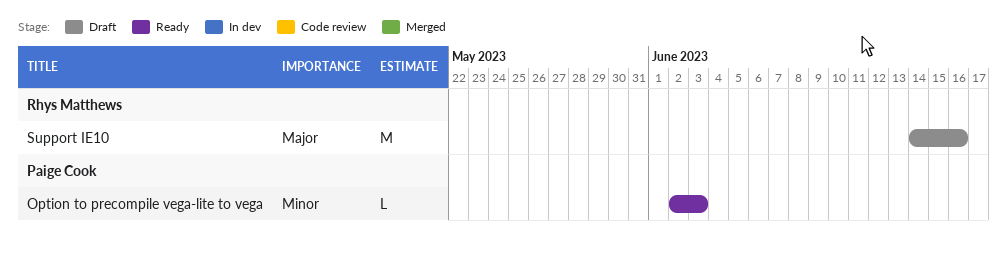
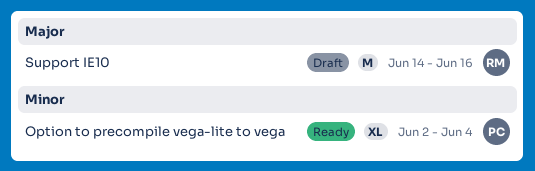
Option to precompile vega-lite to vega, estimate: L -> XL
Option to precompile vega-lite to vega, due: Jun 3 -> Jun 4

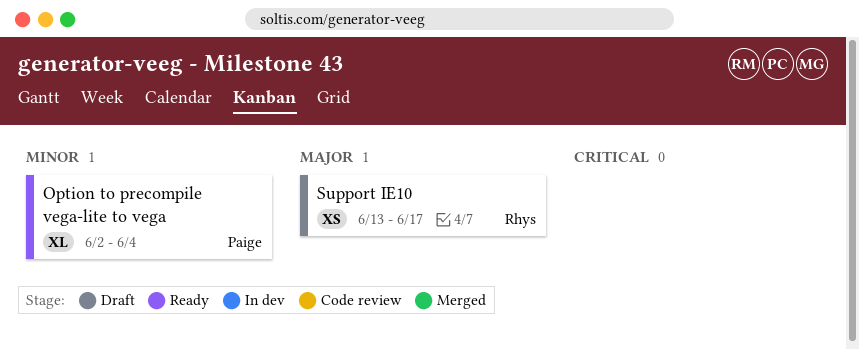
Support IE10, estimate: M -> XS
Support IE10, start: Jun 14 -> Jun 13
Support IE10, due: Jun 16 -> Jun 17

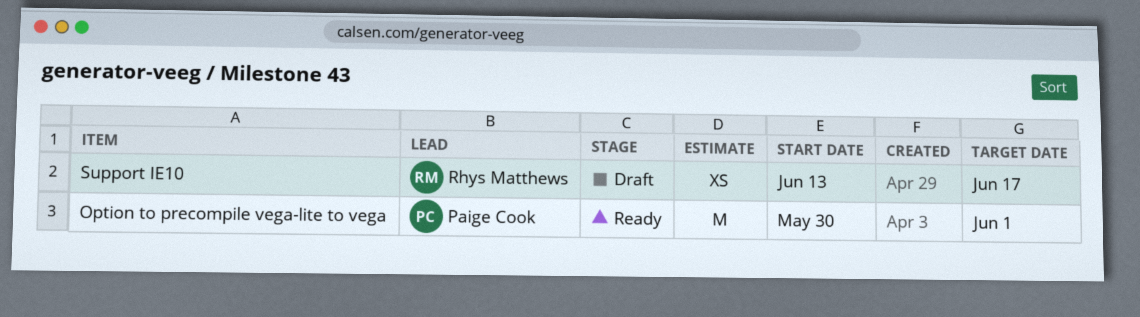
Option to precompile vega-lite to vega, estimate: XL -> M
Option to precompile vega-lite to vega, start: Jun 2 -> May 30
Option to precompile vega-lite to vega, due: Jun 4 -> Jun 1

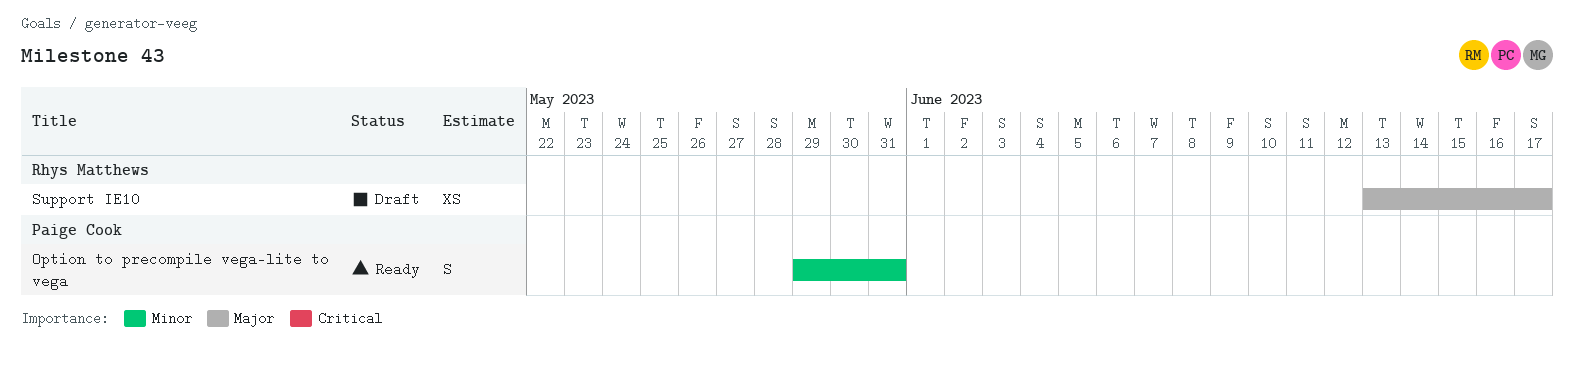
Option to precompile vega-lite to vega, estimate: M -> S
Option to precompile vega-lite to vega, start: May 30 -> May 29
Option to precompile vega-lite to vega, due: Jun 1 -> May 31

